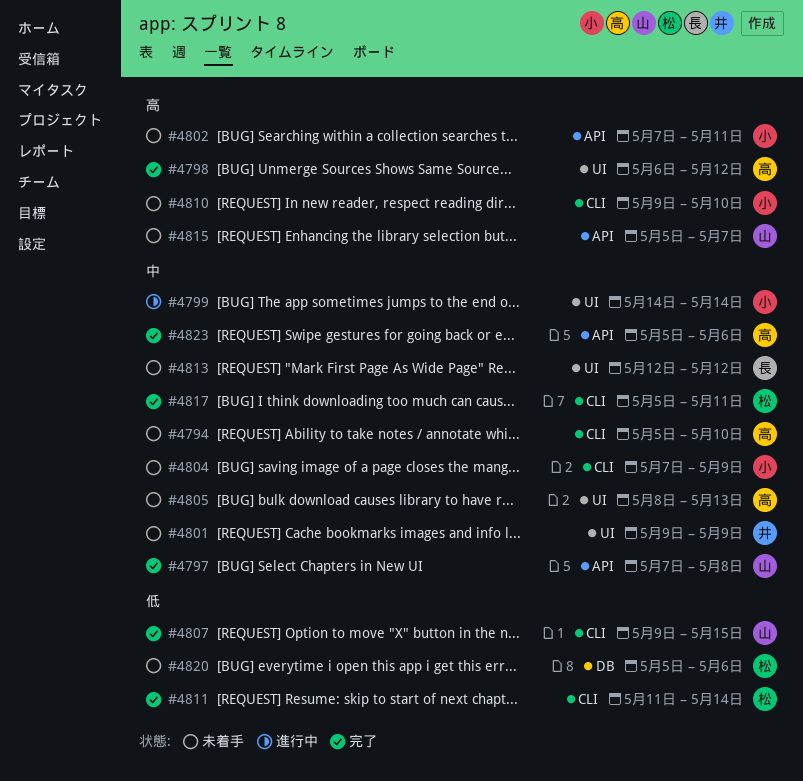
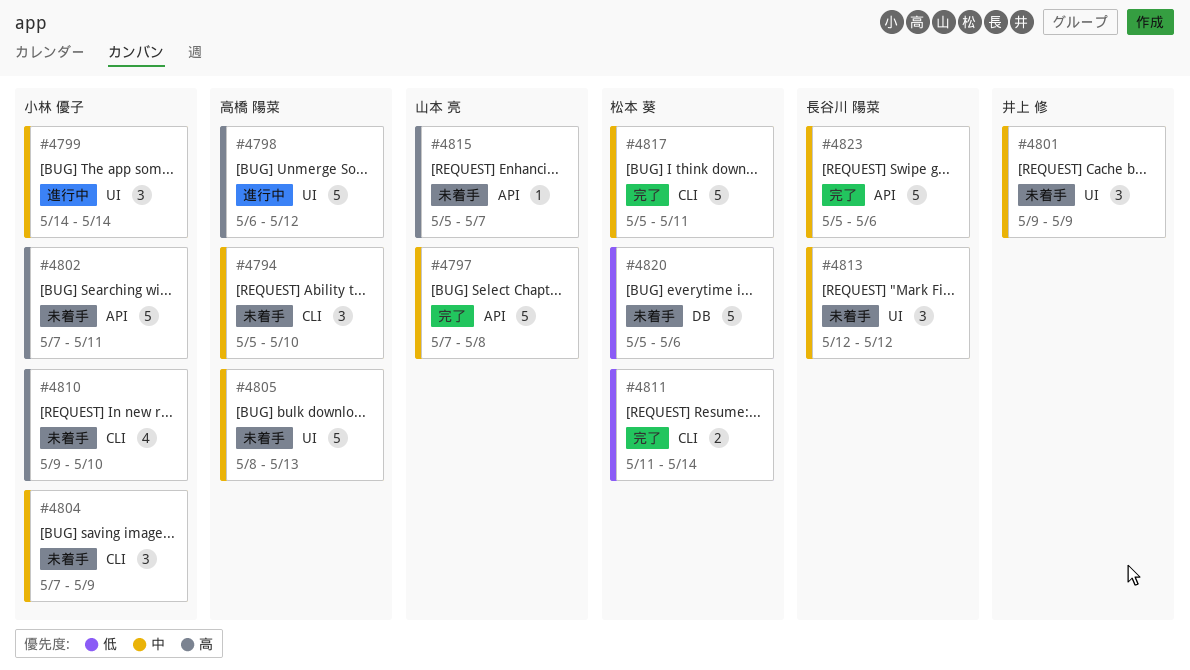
#4798, status: 完了 -> 進行中
#4807: present -> none
#4823, owner: 高橋 陽菜 -> 長谷川 陽菜

